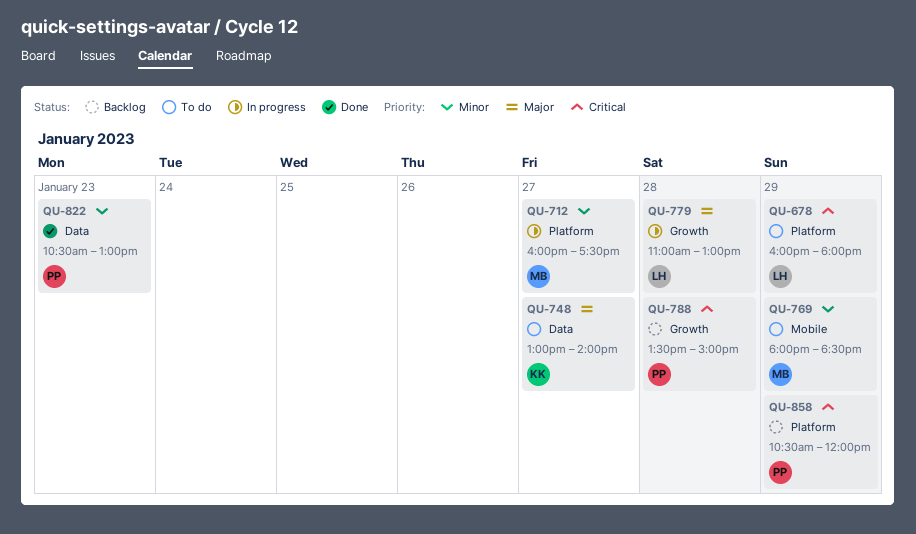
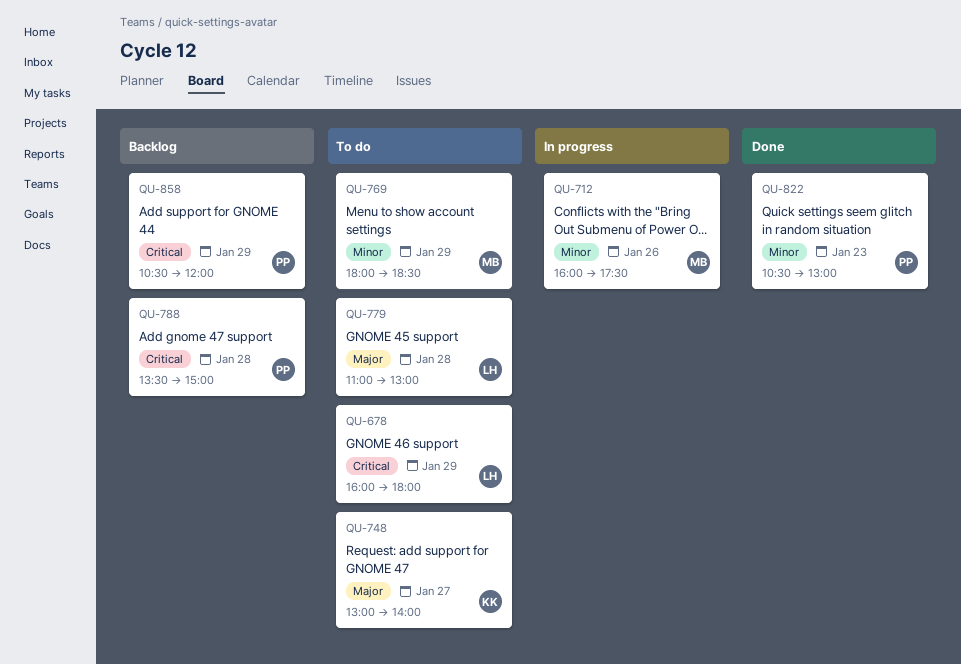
QU-712, day: Jan 27 -> Jan 26
QU-779, status: In progress -> To do

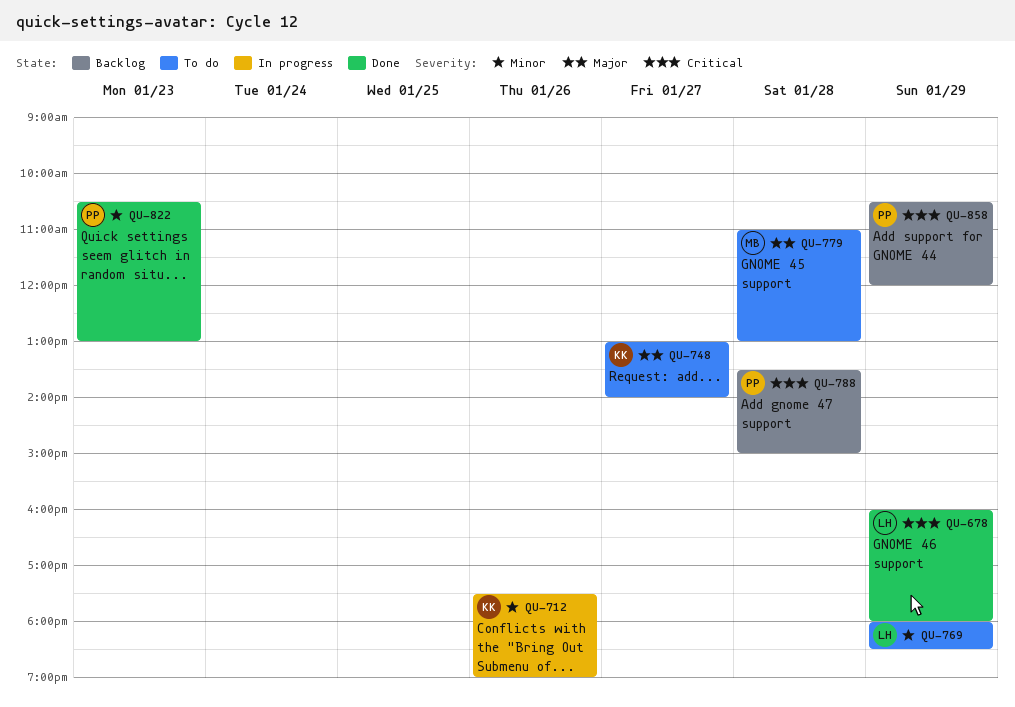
QU-678, status: To do -> Done
QU-712, owner: MB -> KK
QU-712, begins: 16:00 -> 17:30
QU-712, ends: 17:30 -> 19:00
QU-769, owner: MB -> LH
QU-779, owner: LH -> MB

